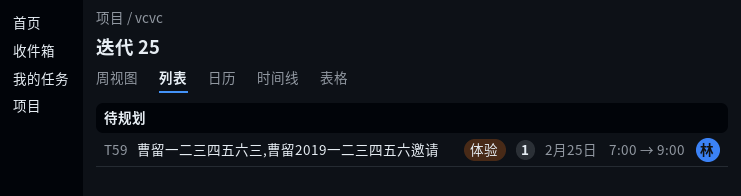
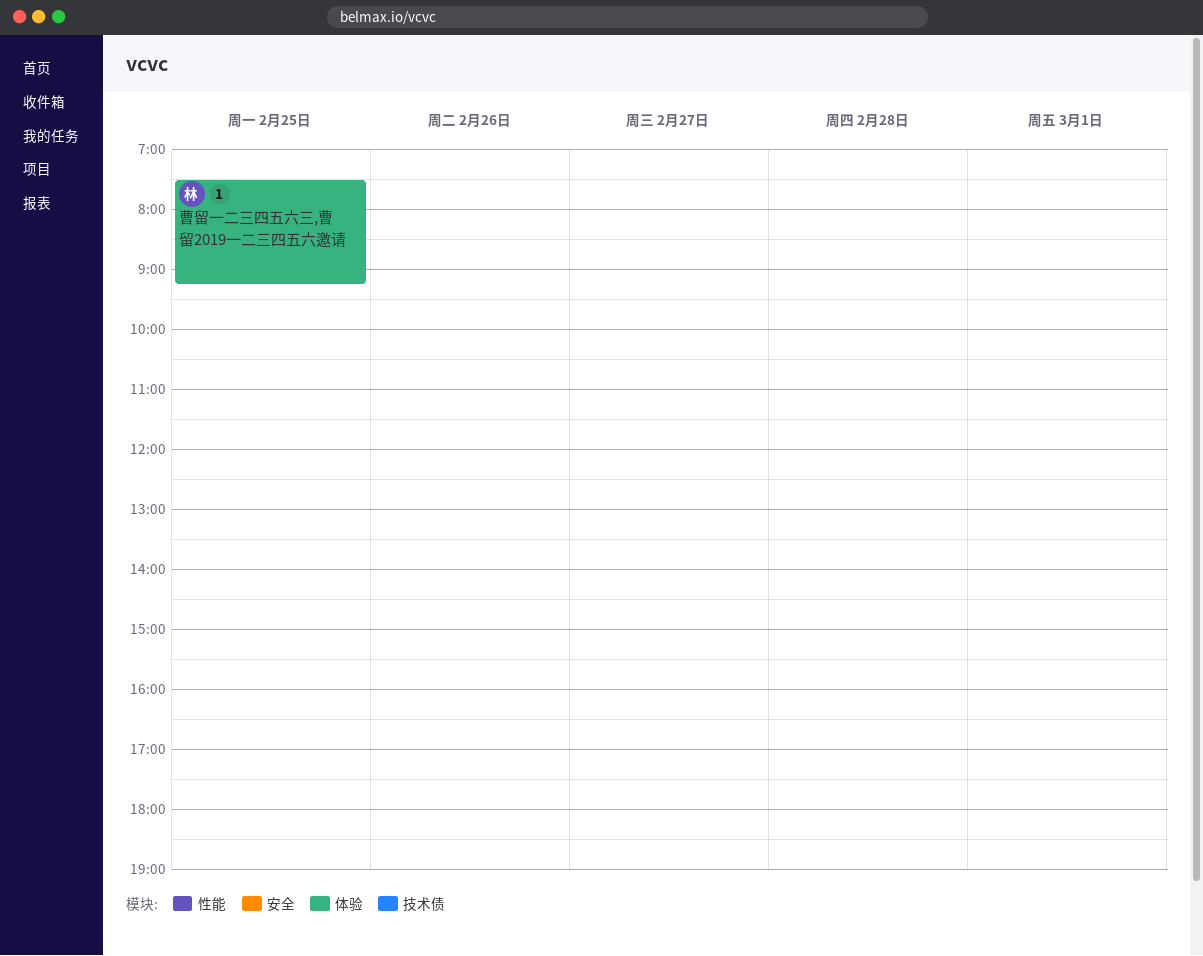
曹留一二三四五六三,曹留2019一二三四五六邀请, begins: 07:00 -> 07:30
曹留一二三四五六三,曹留2019一二三四五六邀请, ends: 09:00 -> 09:15

